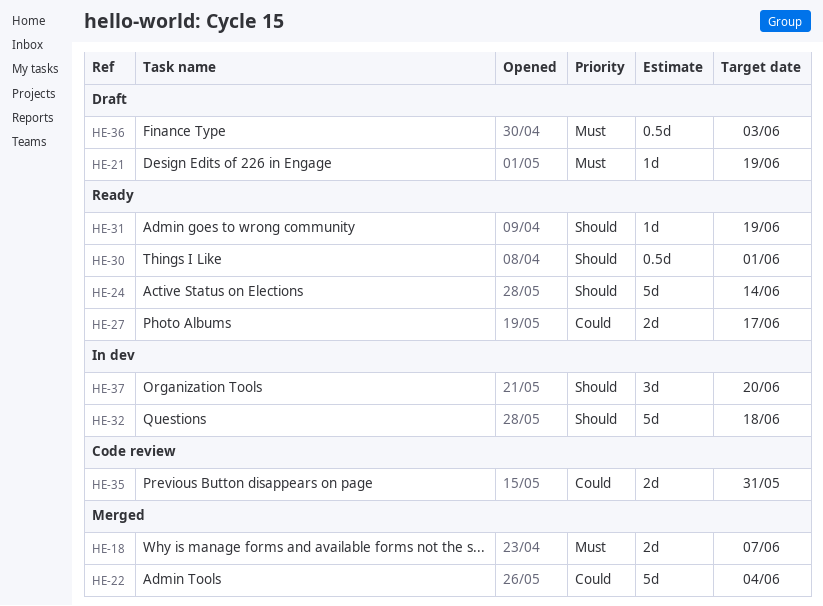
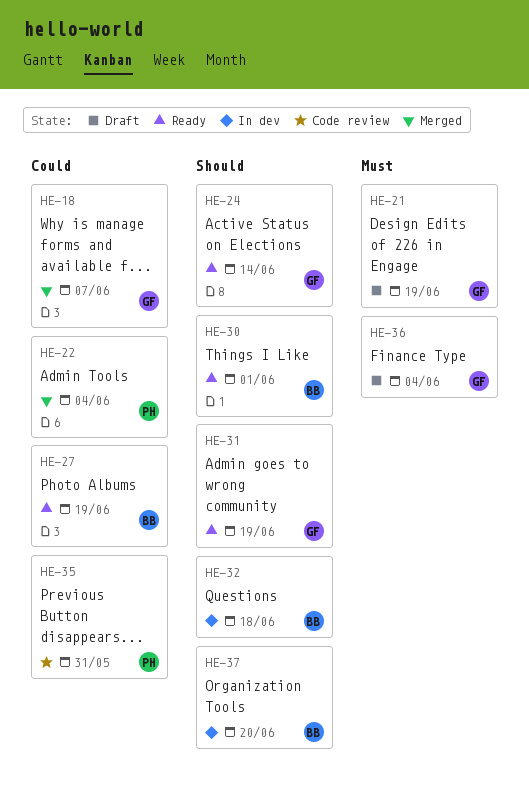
HE-18, priority: Must -> Could
HE-27, due: Jun 17 -> Jun 19
HE-36, due: Jun 3 -> Jun 4

